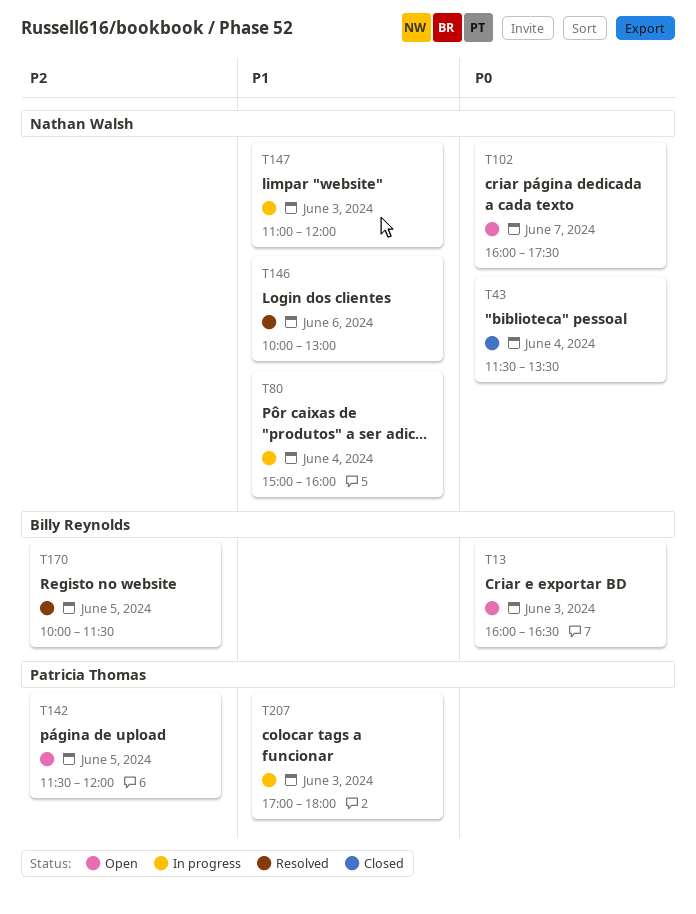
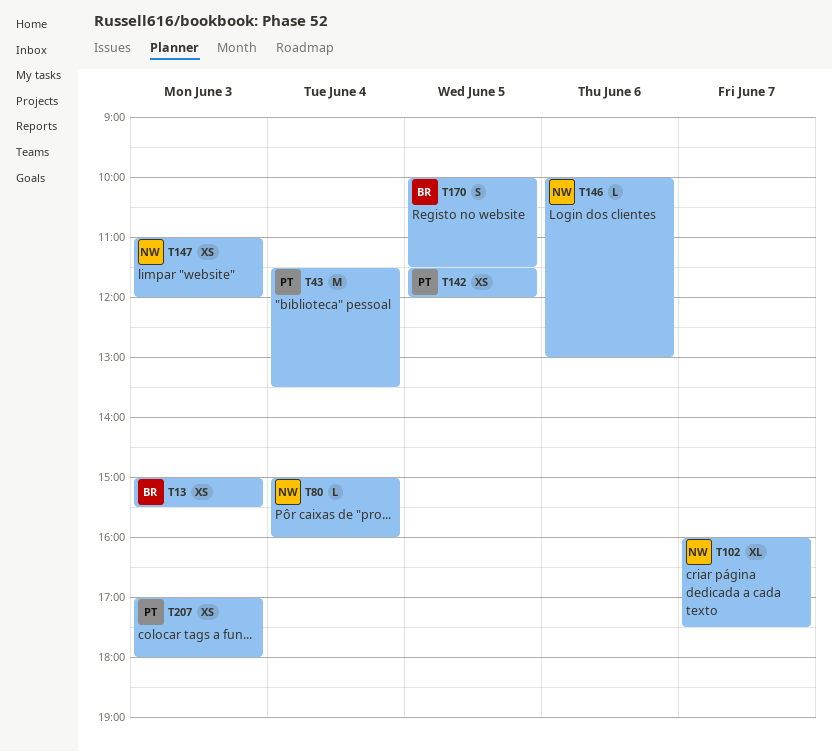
T13, begins: 16:00 -> 15:00
T13, ends: 16:30 -> 15:30
T43, owner: Nathan Walsh -> Patricia Thomas

